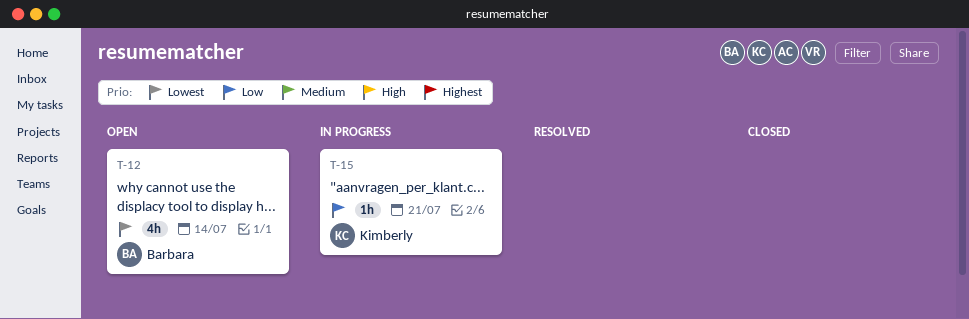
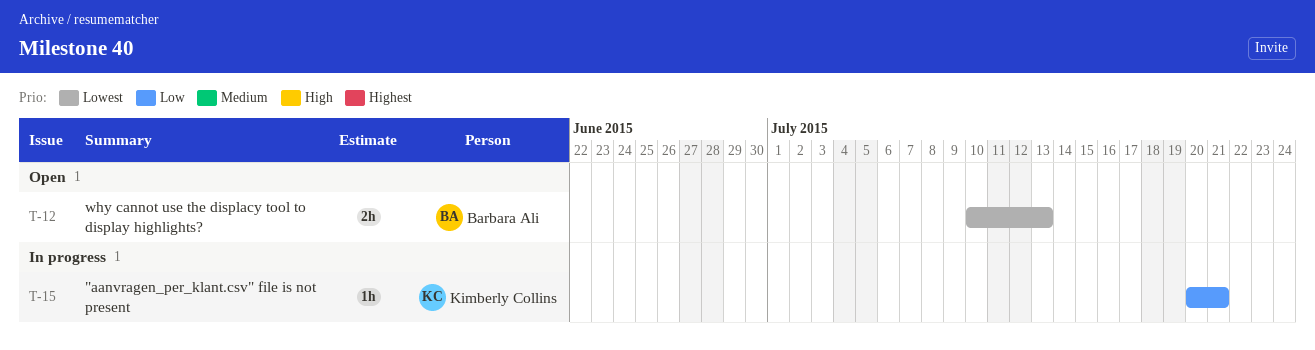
T-12, estimate: 4h -> 2h
T-12, due: Jul 14 -> Jul 13

